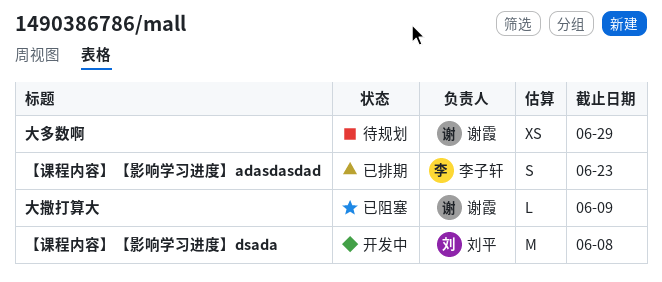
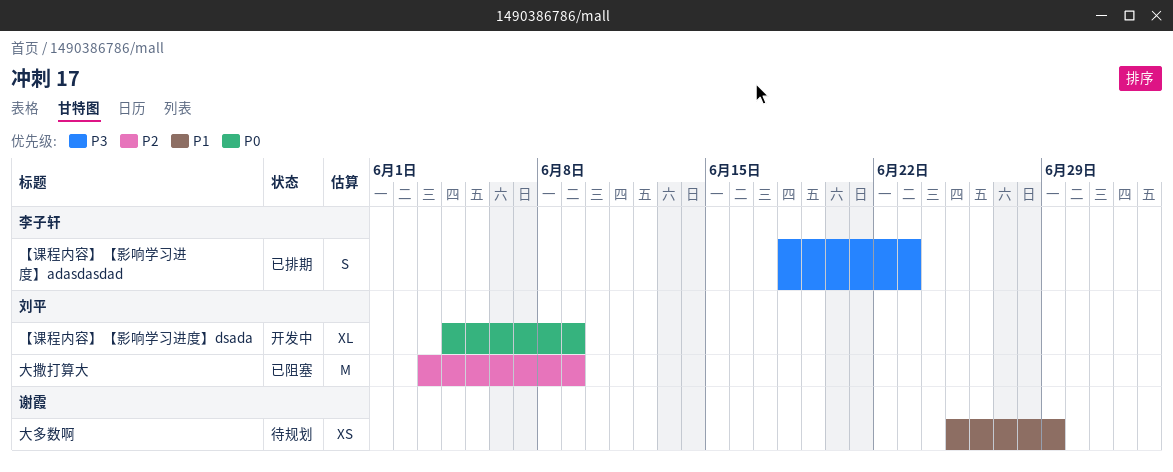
【课程内容】【影响学习进度】dsada, estimate: M -> XL
【课程内容】【影响学习进度】dsada, due: Jun 8 -> Jun 9
大撒打算大, owner: 谢霞 -> 刘平
大撒打算大, estimate: L -> M

